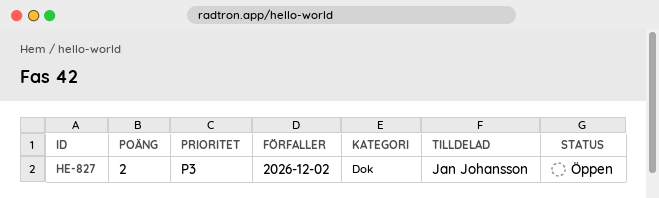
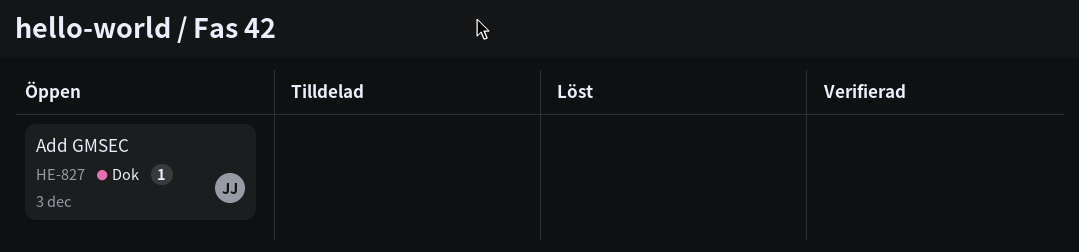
HE-827, estimate: 2 -> 1
HE-827, due: Dec 2 -> Dec 3

